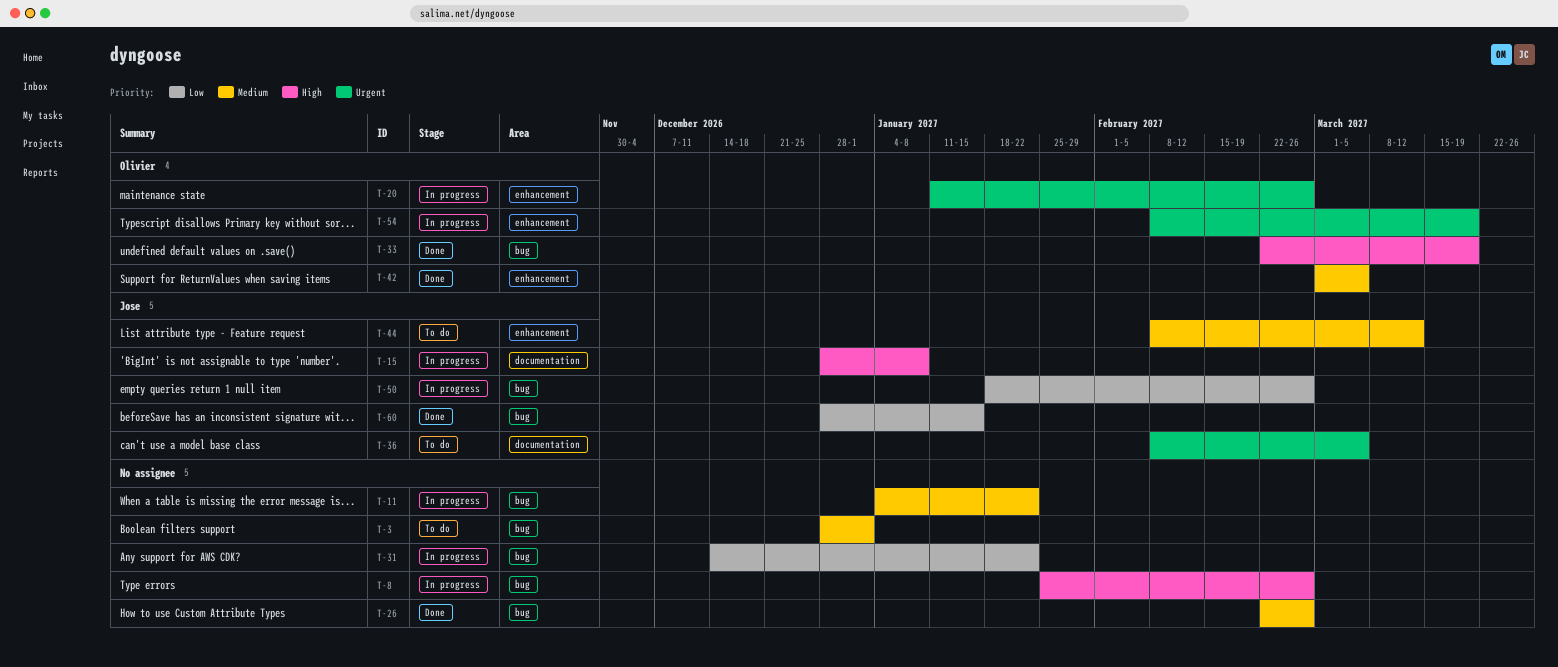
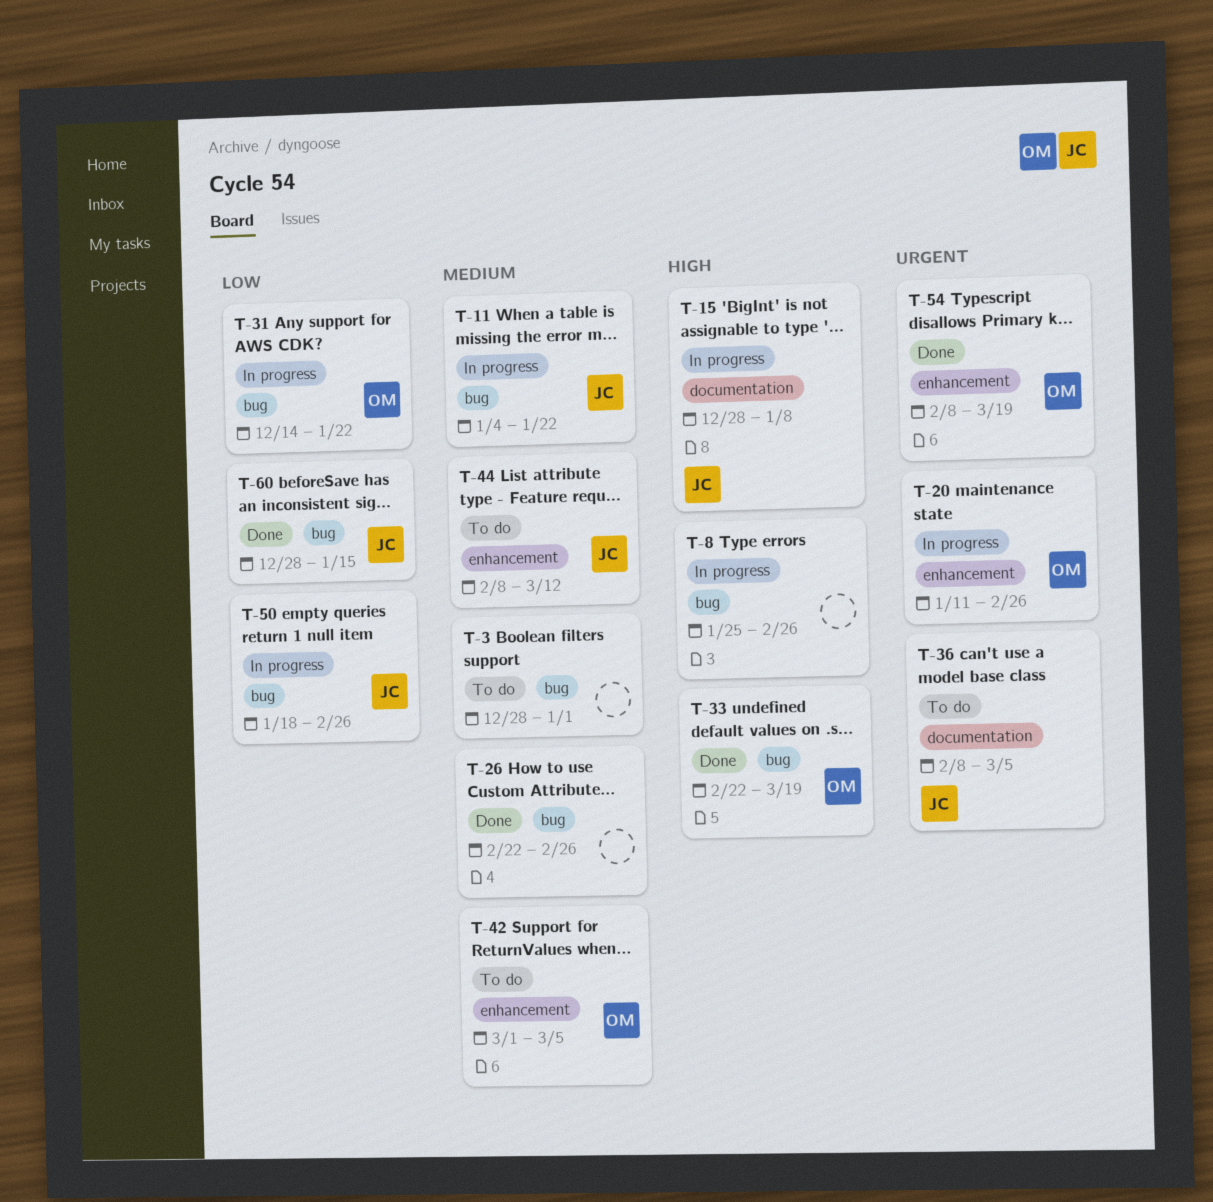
T-11, owner: none -> Jose
T-31, owner: none -> Olivier
T-42, status: Done -> To do
T-54, status: In progress -> Done

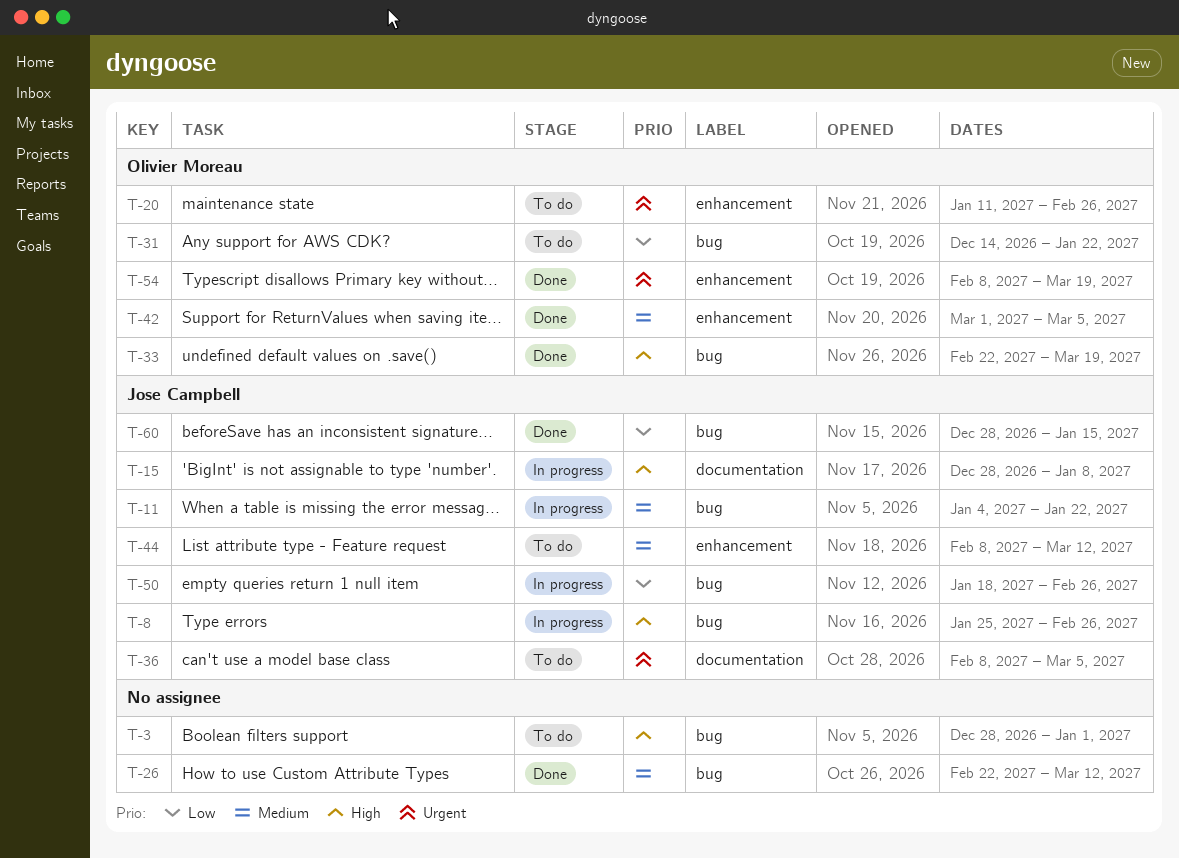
T-3, priority: Medium -> High
T-8, owner: none -> Jose Campbell
T-20, status: In progress -> To do
T-26, due: Feb 26 -> Mar 12
T-31, status: In progress -> To do
T-42, status: To do -> Done

